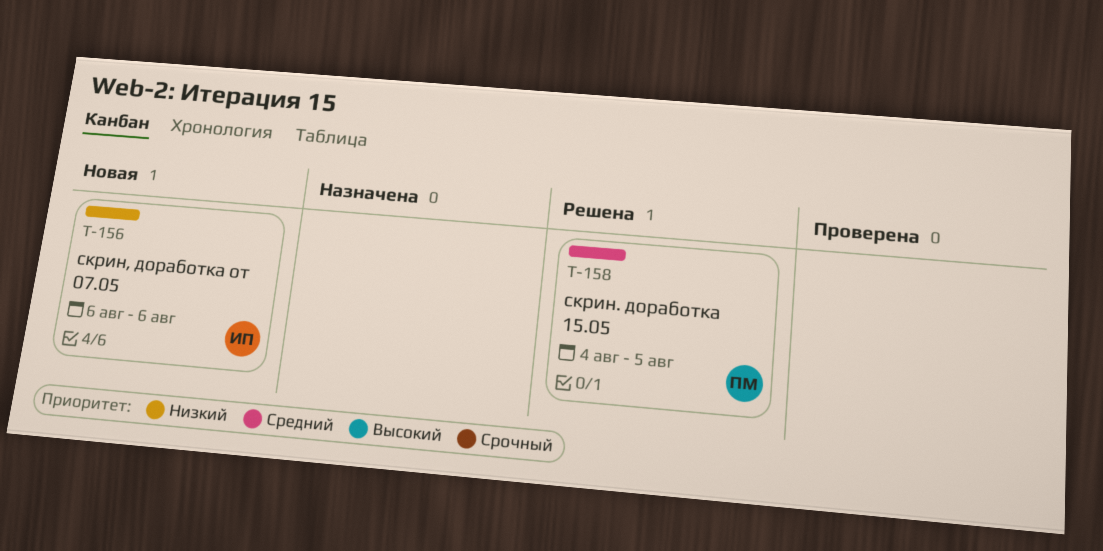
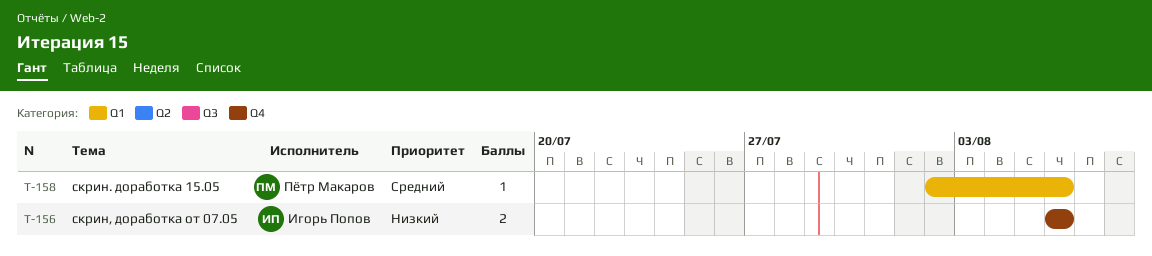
T-158, start: Aug 4 -> Aug 2
T-158, due: Aug 5 -> Aug 6

